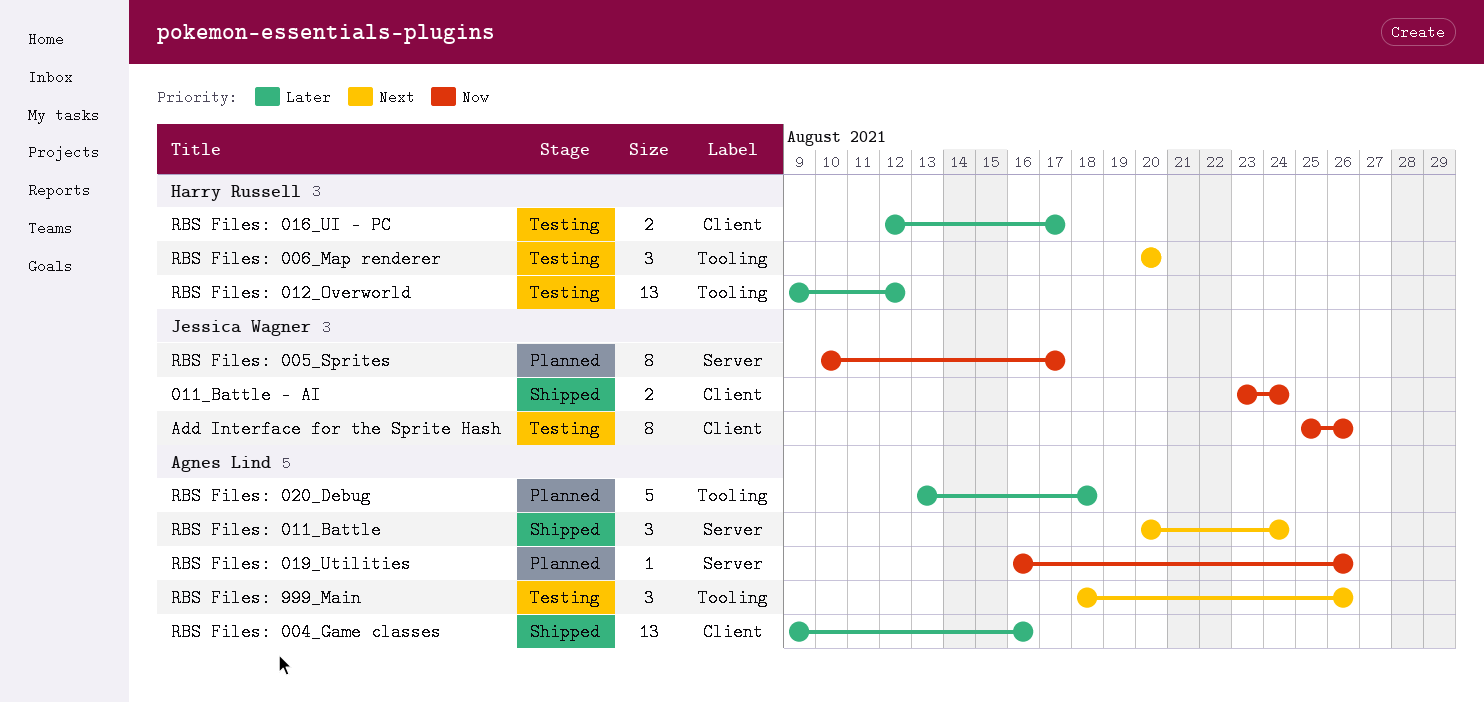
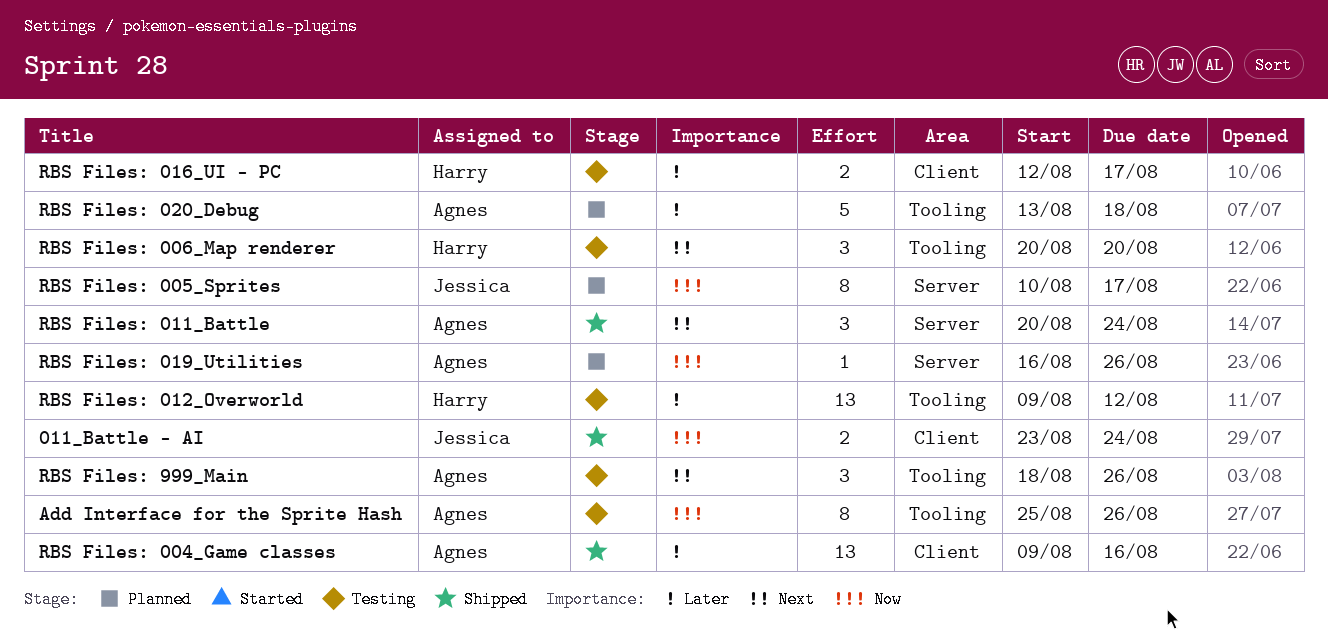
Add Interface for the Sprite Hash, owner: Jessica Wagner -> Agnes Lind
Add Interface for the Sprite Hash, label: Client -> Tooling

